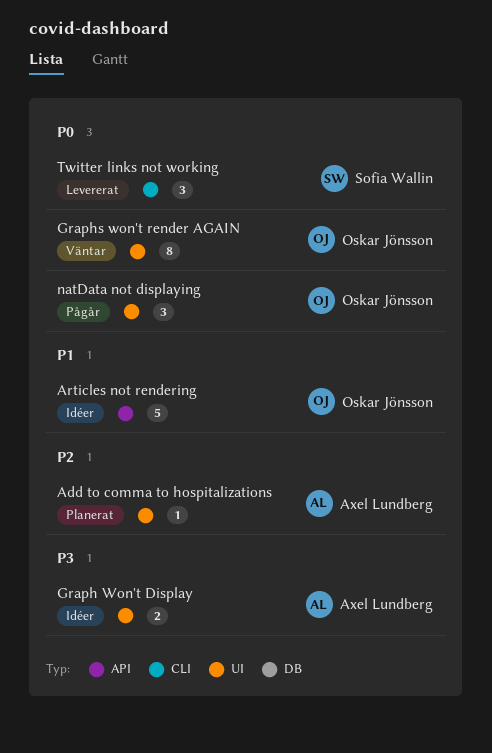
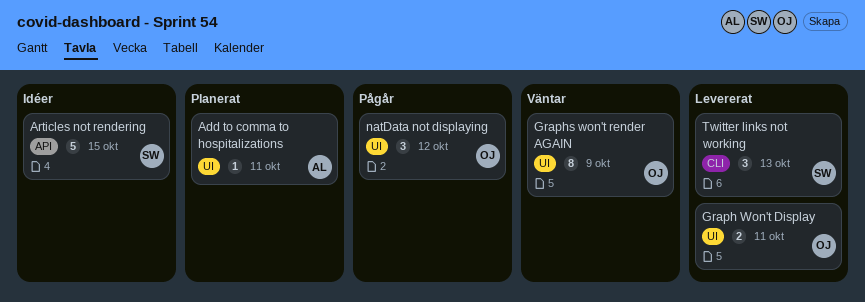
Articles not rendering, owner: Oskar Jönsson -> Sofia Wallin
Graph Won't Display, status: Idéer -> Levererat
Graph Won't Display, owner: Axel Lundberg -> Oskar Jönsson

